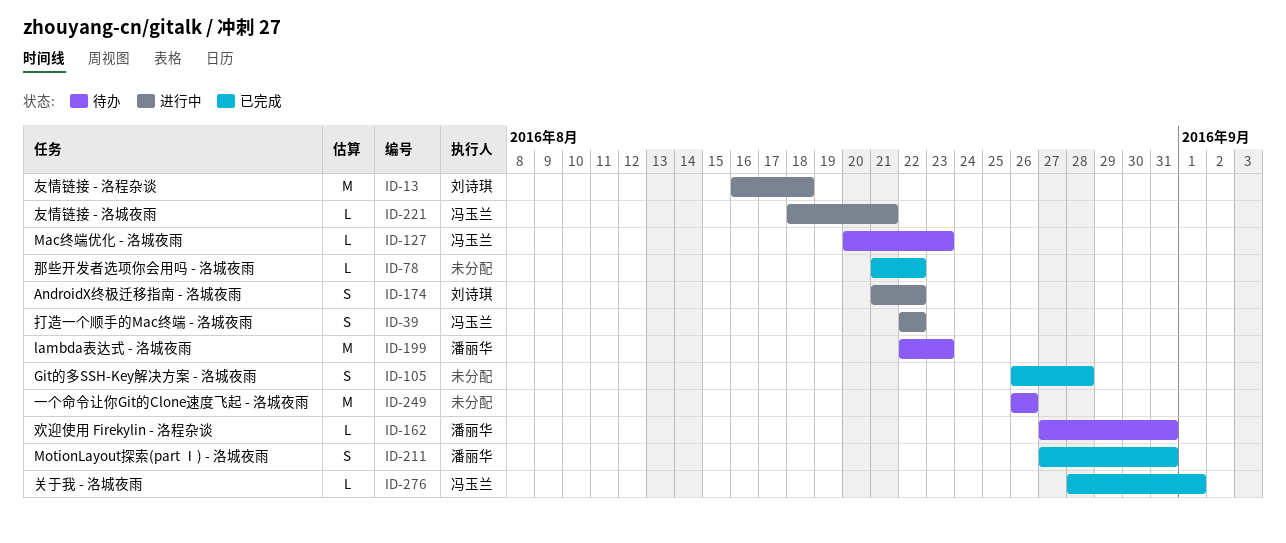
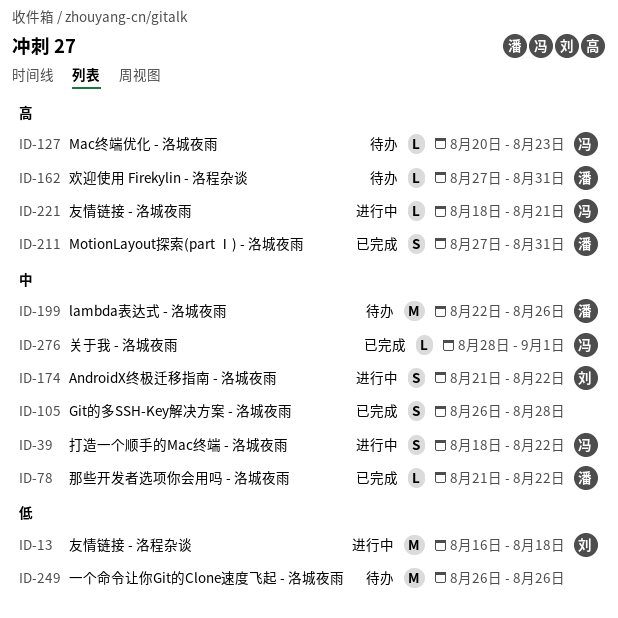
ID-39, start: Aug 22 -> Aug 18
ID-78, owner: none -> 潘丽华
ID-199, due: Aug 23 -> Aug 26

